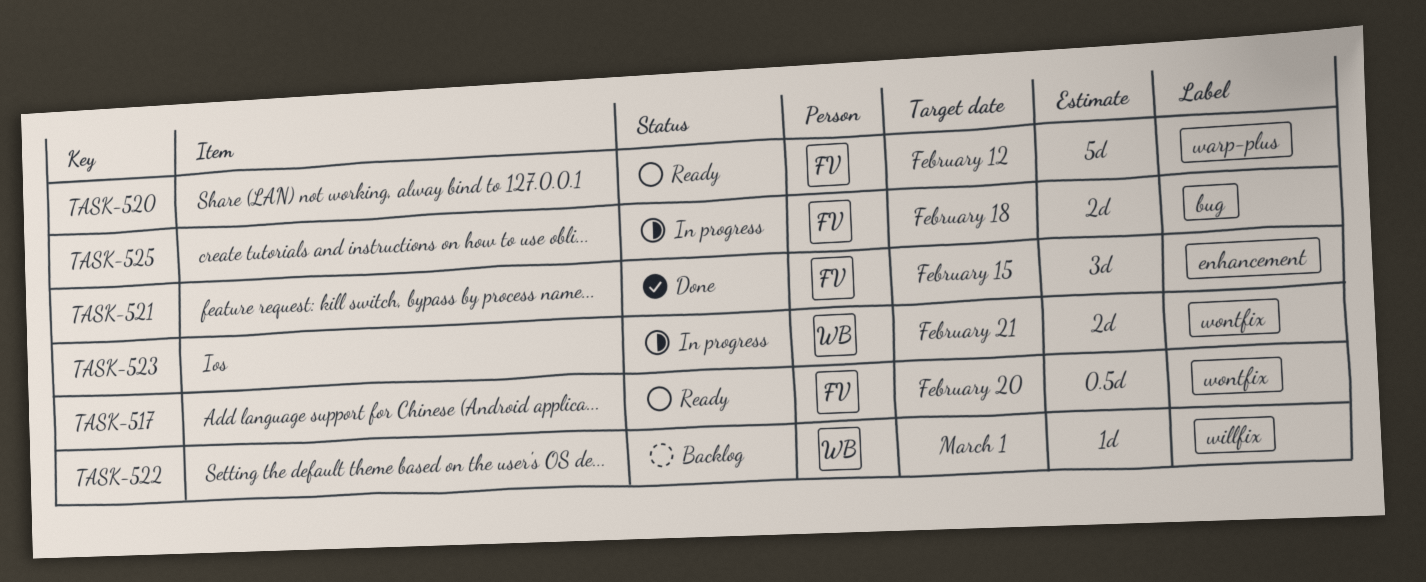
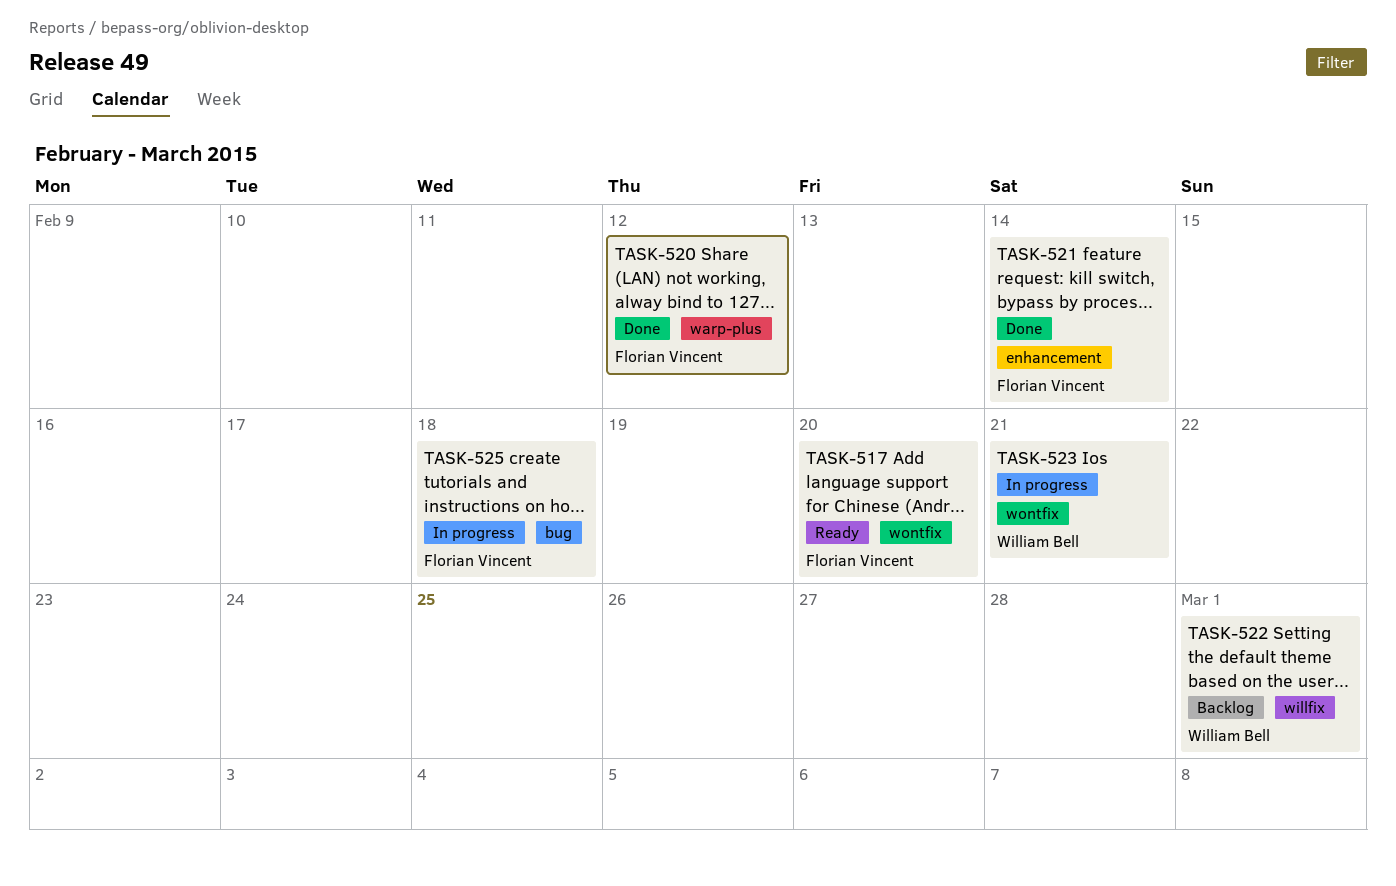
TASK-520, status: Ready -> Done
TASK-521, due: Feb 15 -> Feb 14

